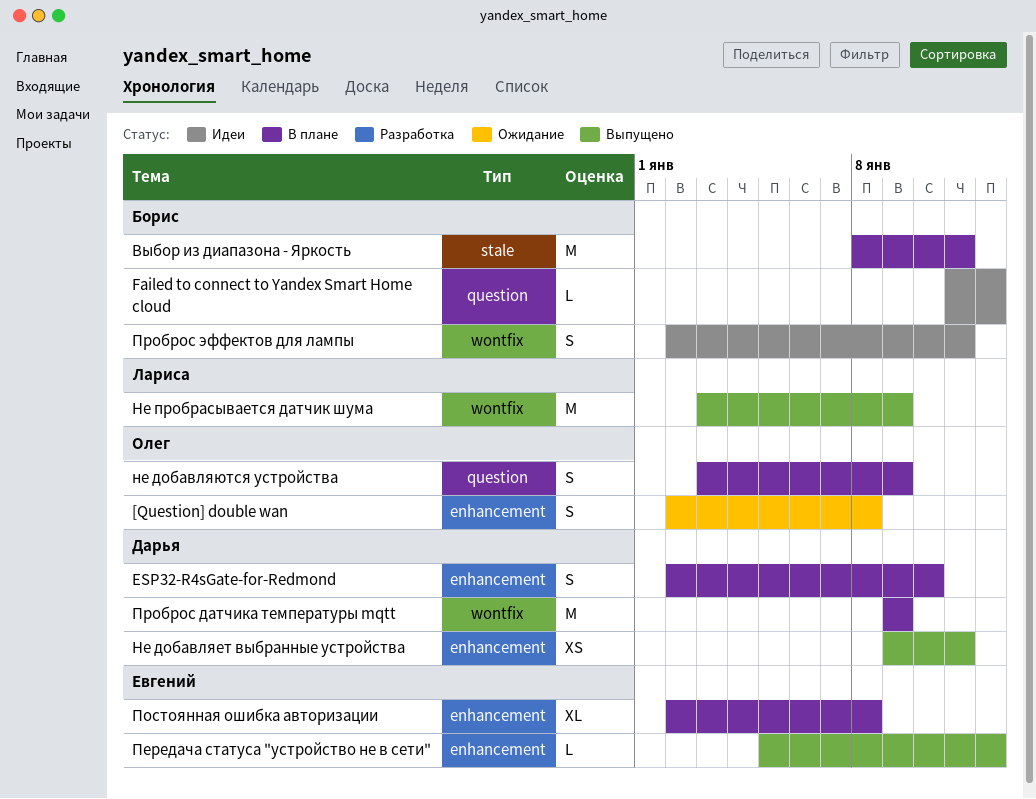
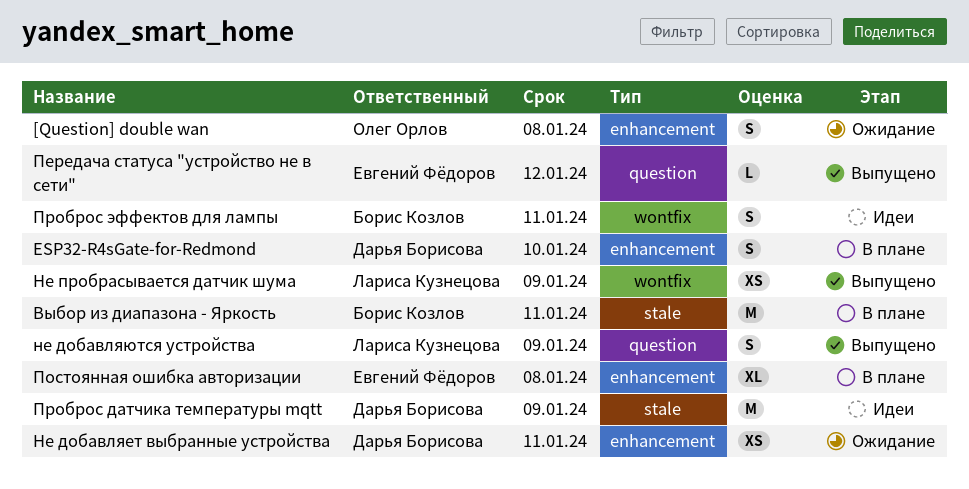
Failed to connect to Yandex Smart Home cloud: present -> none
Не добавляет выбранные устройства, status: Выпущено -> Ожидание
не добавляются устройства, status: В плане -> Выпущено
не добавляются устройства, owner: Олег Орлов -> Лариса Кузнецова
Не пробрасывается датчик шума, estimate: M -> XS
Передача статуса "устройство не в сети", label: enhancement -> question
Проброс датчика температуры mqtt, status: В плане -> Идеи
Проброс датчика температуры mqtt, label: wontfix -> stale

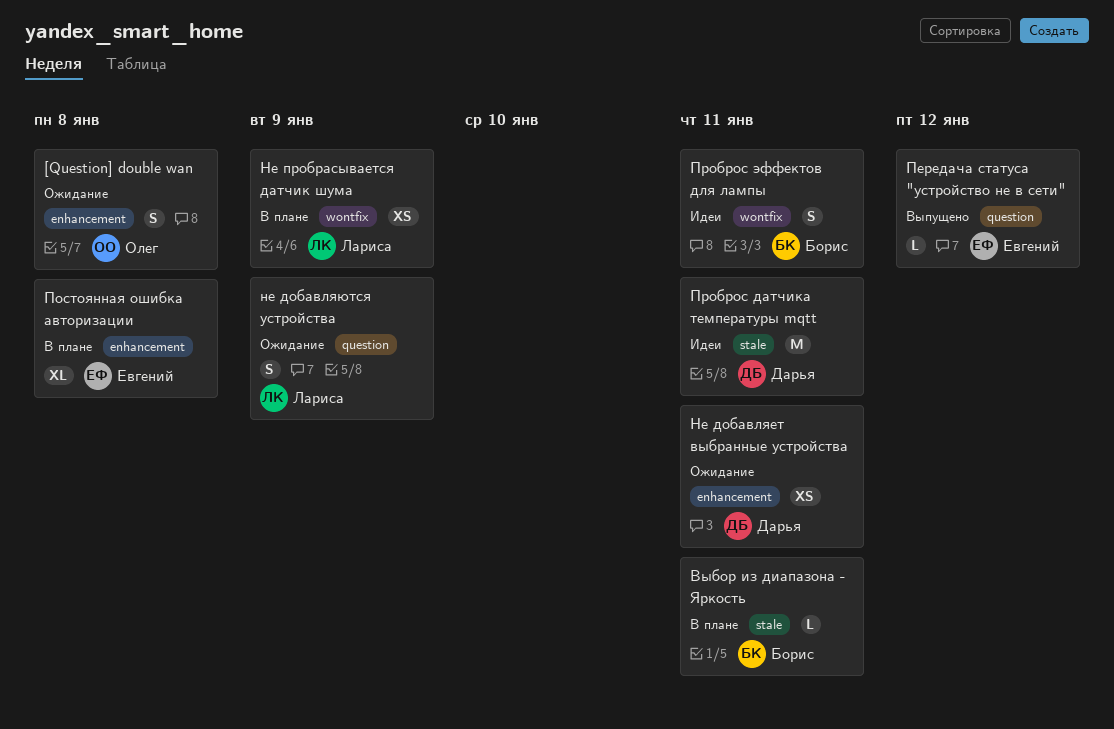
ESP32-R4sGate-for-Redmond: present -> none
Выбор из диапазона - Яркость, estimate: M -> L
не добавляются устройства, status: Выпущено -> Ожидание
Не пробрасывается датчик шума, status: Выпущено -> В плане
Проброс датчика температуры mqtt, due: Jan 9 -> Jan 11

